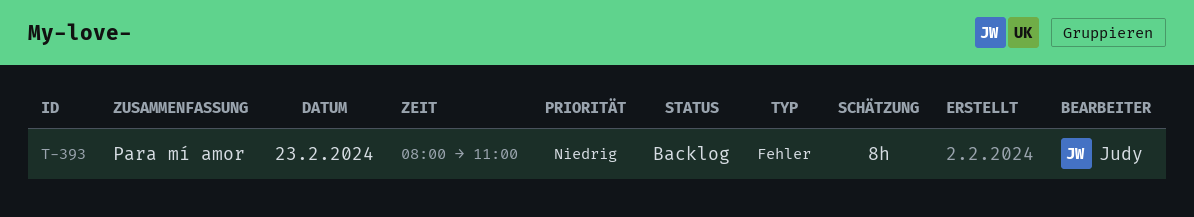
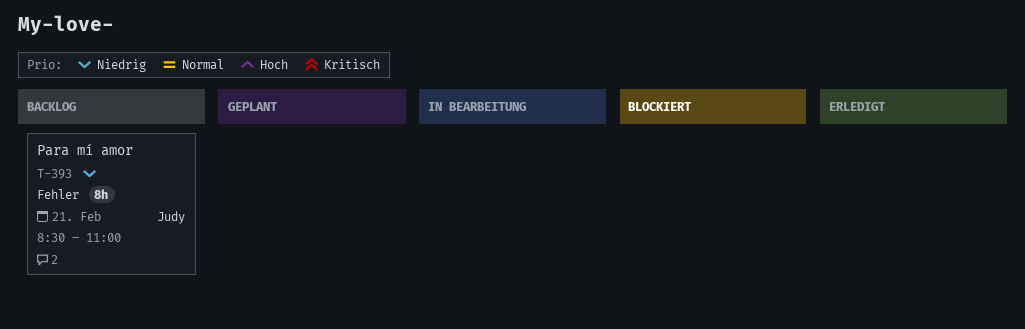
T-393, day: Feb 23 -> Feb 21
T-393, begins: 08:00 -> 08:30

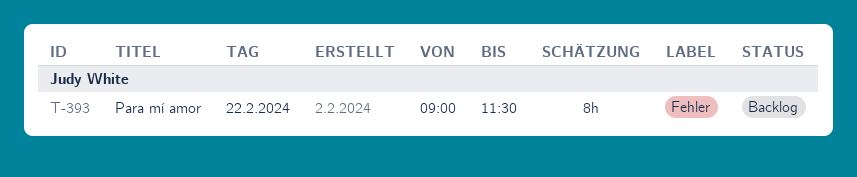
T-393, day: Feb 21 -> Feb 22
T-393, begins: 08:30 -> 09:00
T-393, ends: 11:00 -> 11:30

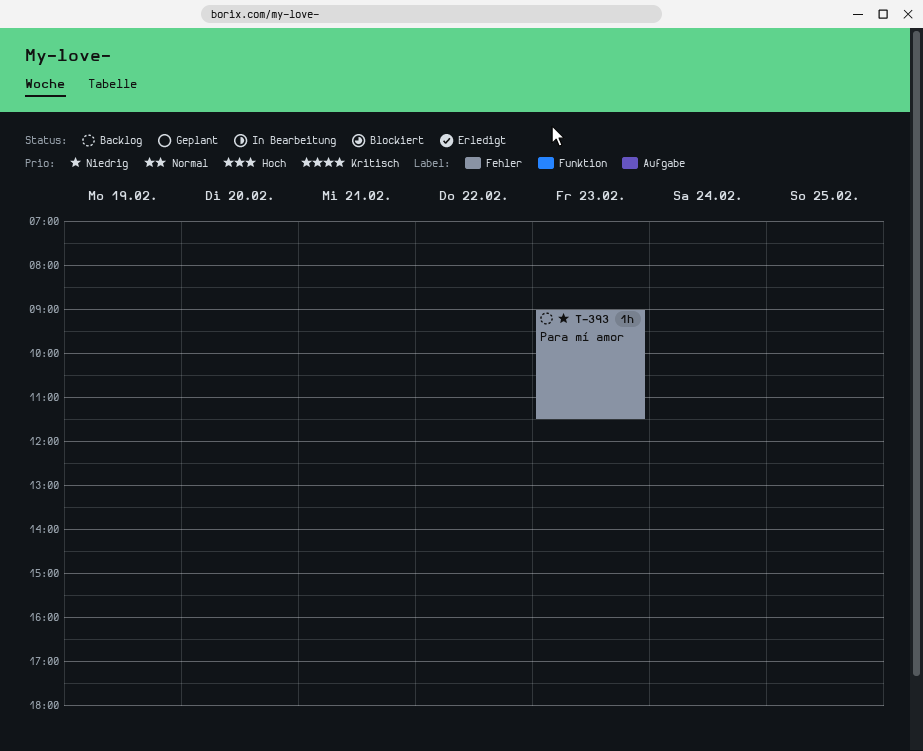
T-393, estimate: 8h -> 1h
T-393, day: Feb 22 -> Feb 23

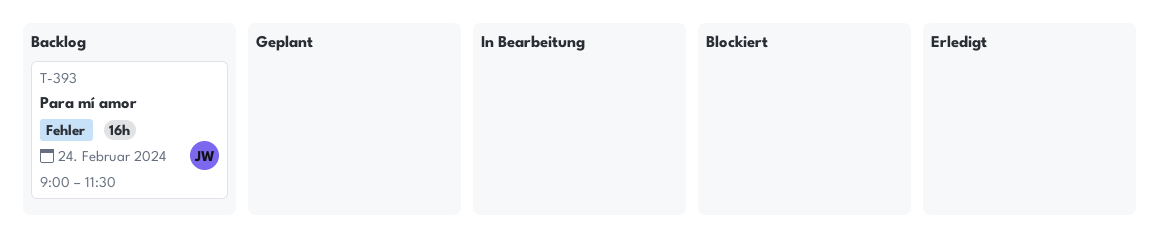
T-393, estimate: 1h -> 16h
T-393, day: Feb 23 -> Feb 24

